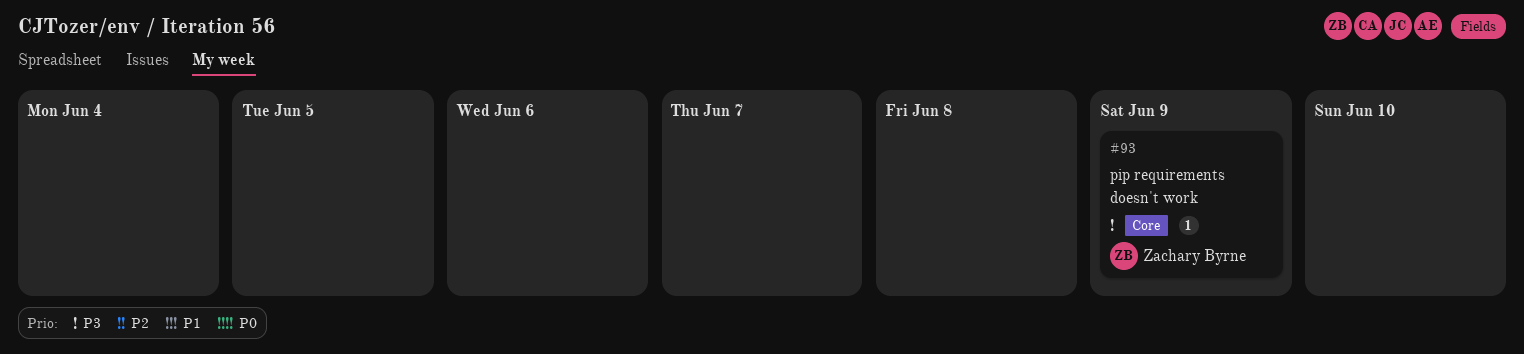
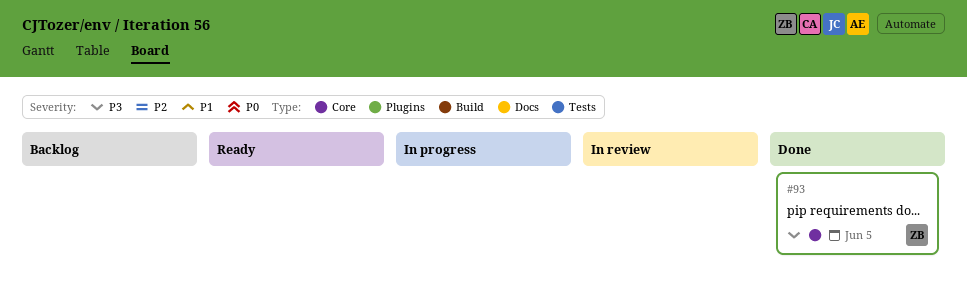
#93, due: Jun 9 -> Jun 5

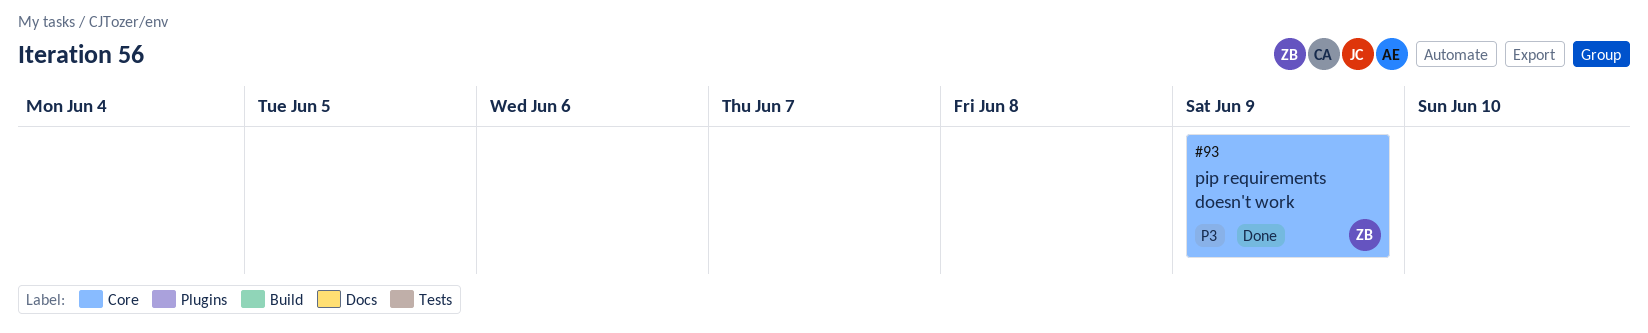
#93, due: Jun 5 -> Jun 9

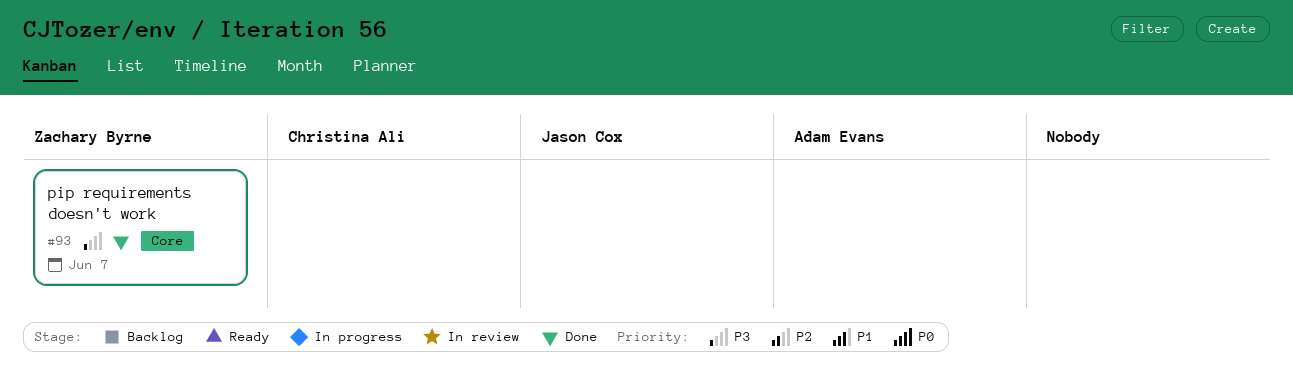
#93, due: Jun 9 -> Jun 7

